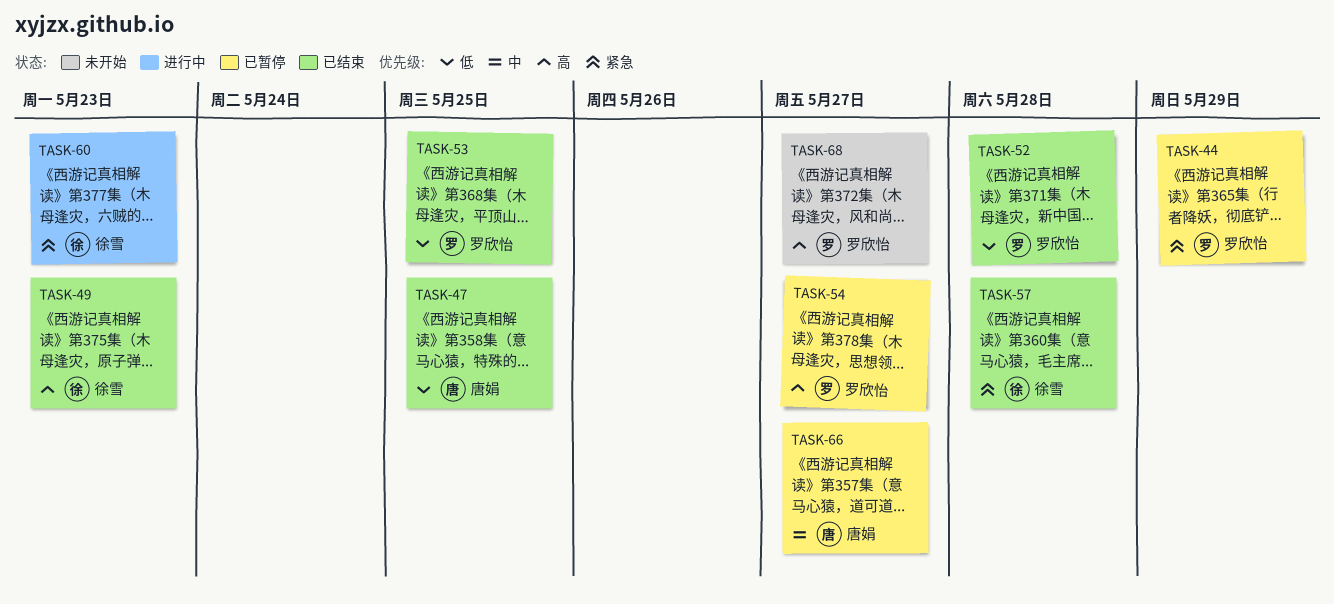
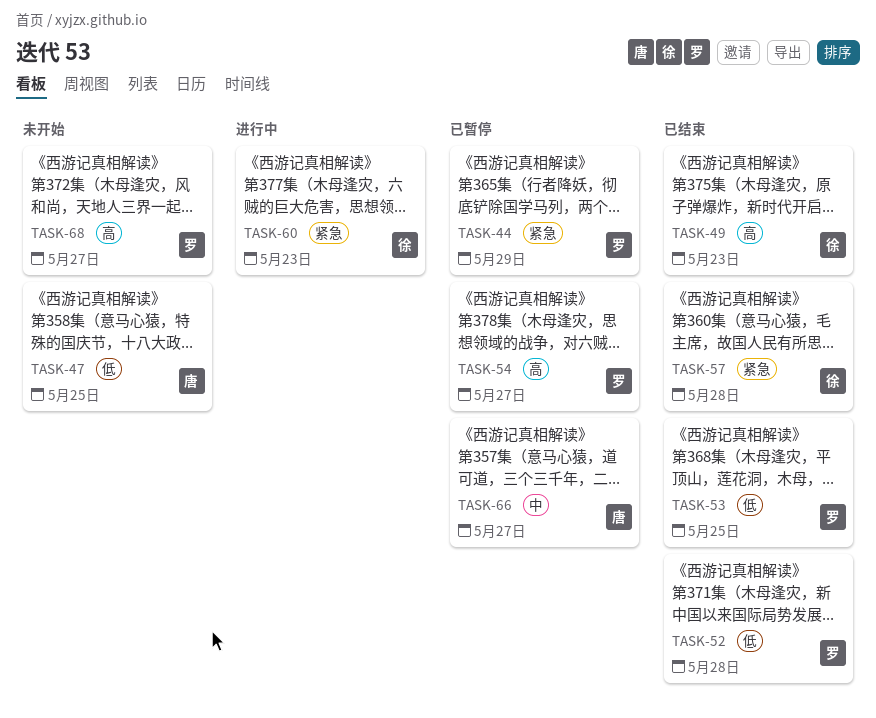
TASK-47, status: 已结束 -> 未开始

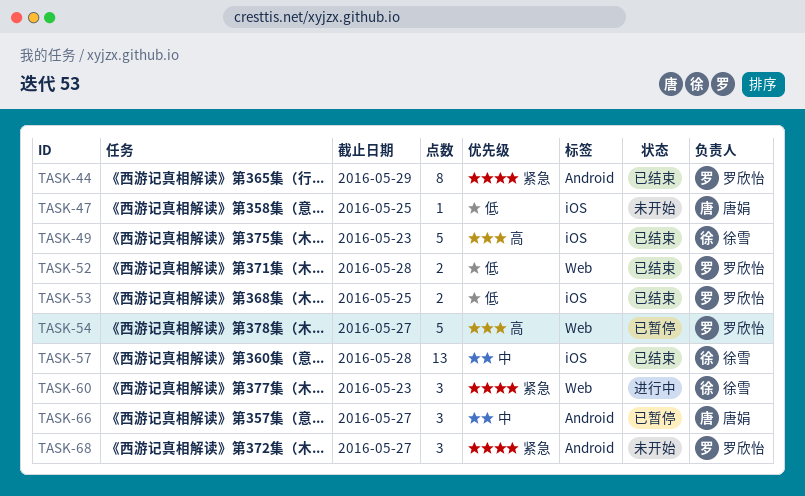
TASK-44, status: 已暂停 -> 已结束
TASK-57, priority: 紧急 -> 中
TASK-68, priority: 高 -> 紧急

